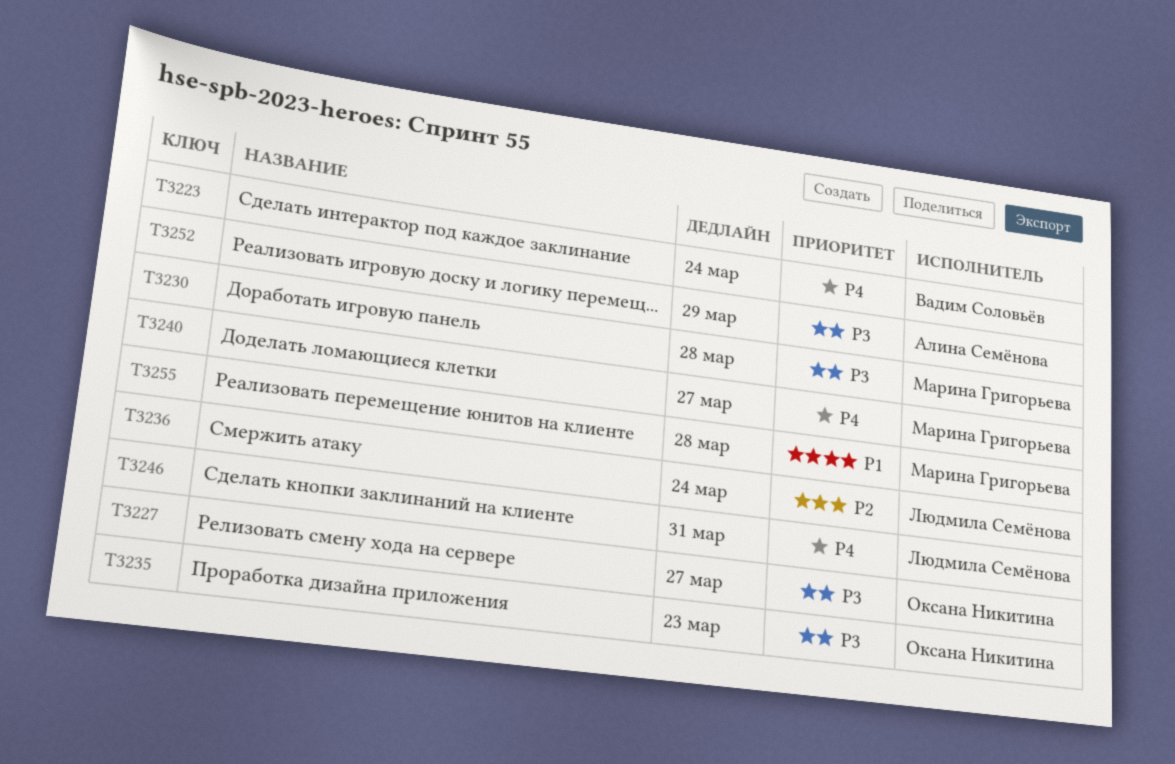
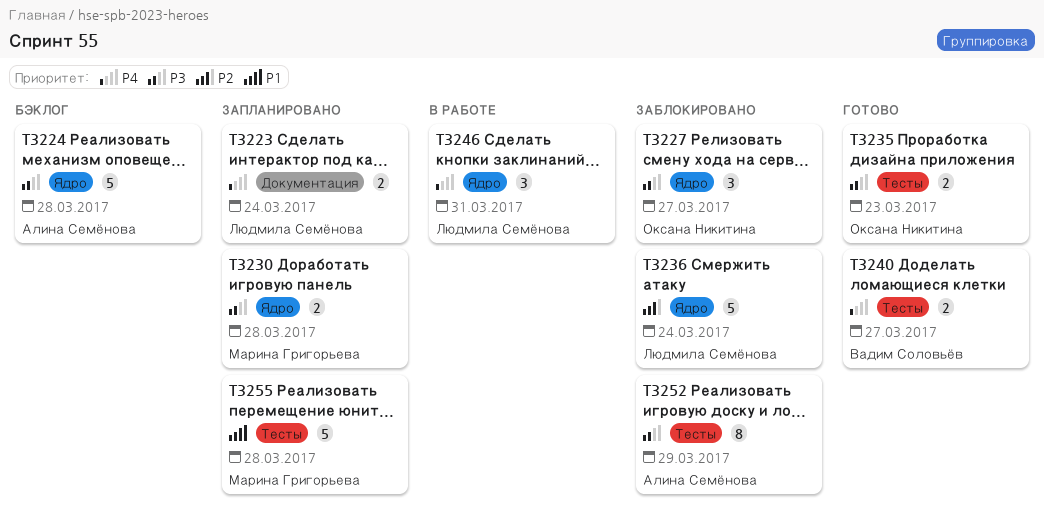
T3223, owner: Вадим Соловьёв -> Людмила Семёнова
T3224: none -> present
T3240, owner: Марина Григорьева -> Вадим Соловьёв

